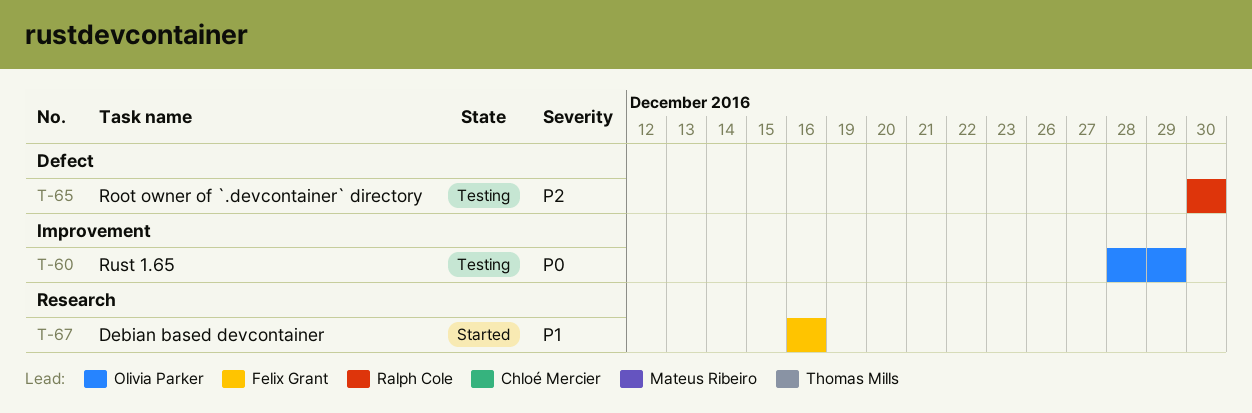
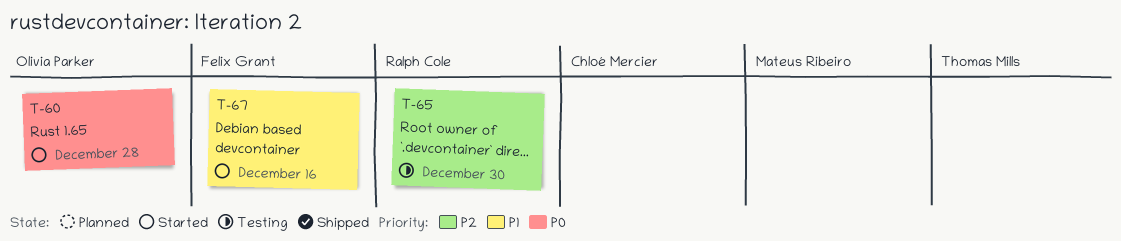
T-60, status: Testing -> Started
T-60, due: Dec 29 -> Dec 28

